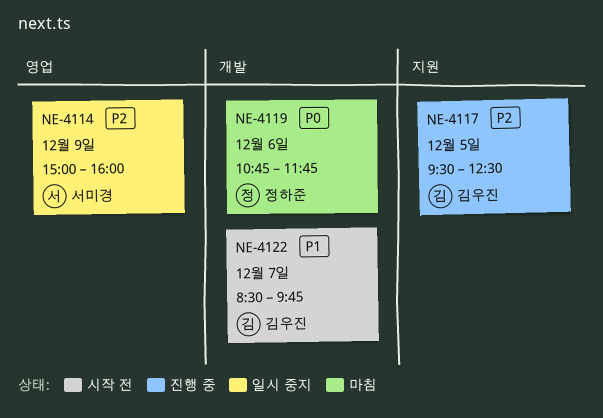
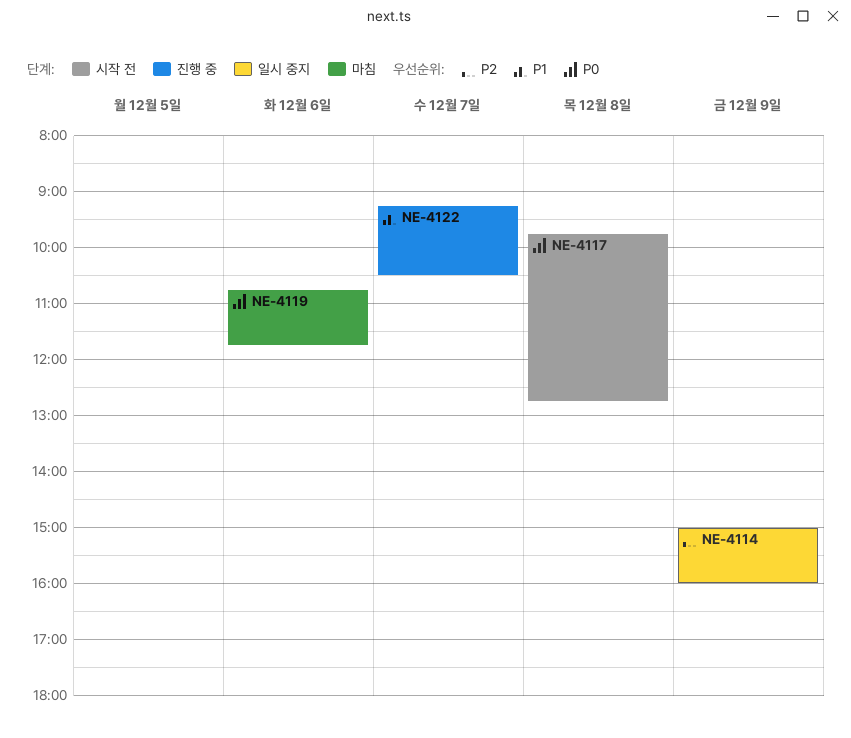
NE-4117, status: 진행 중 -> 시작 전
NE-4117, priority: P2 -> P0
NE-4117, day: Dec 5 -> Dec 8
NE-4117, begins: 09:30 -> 09:45
NE-4117, ends: 12:30 -> 12:45
NE-4122, status: 시작 전 -> 진행 중
NE-4122, begins: 08:30 -> 09:15
NE-4122, ends: 09:45 -> 10:30

